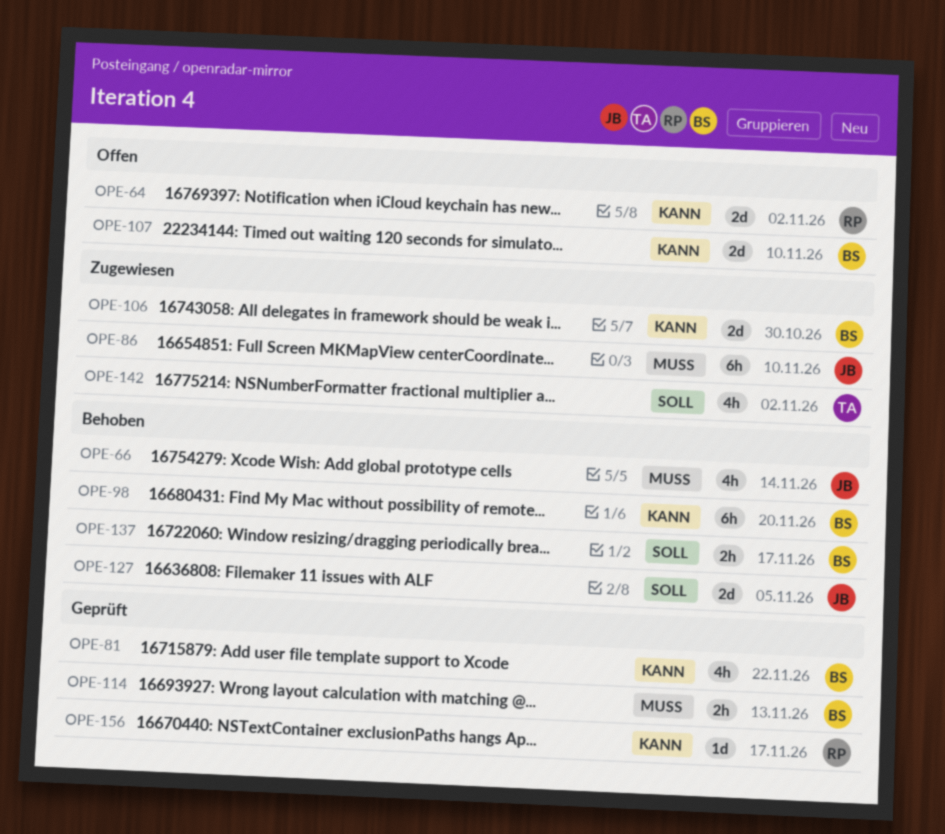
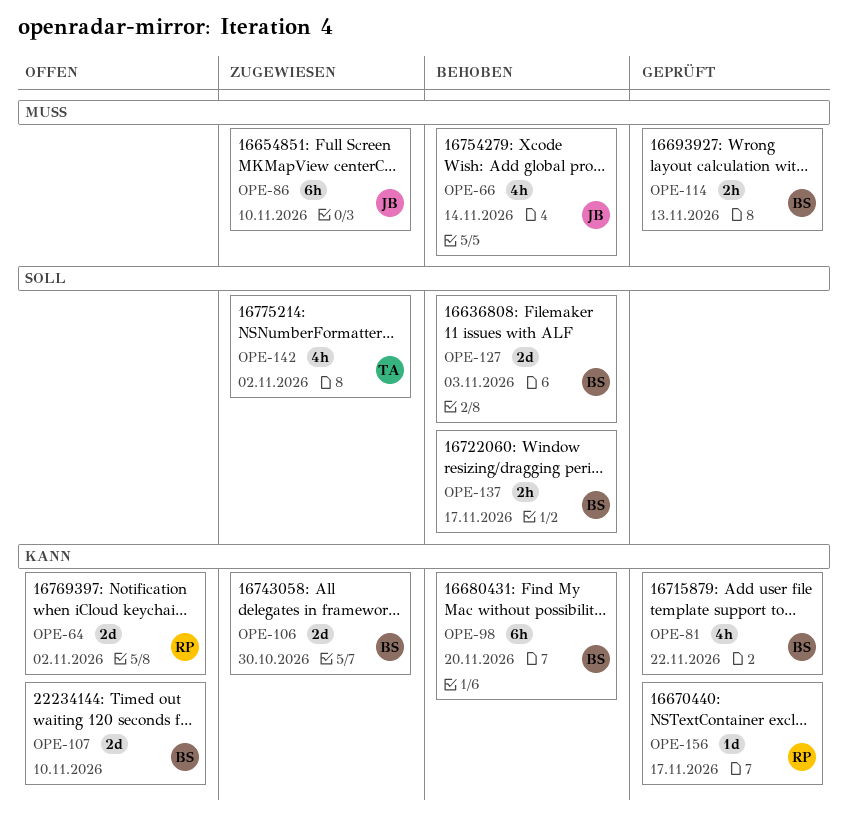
OPE-127, owner: JB -> BS
OPE-127, due: Nov 5 -> Nov 3

